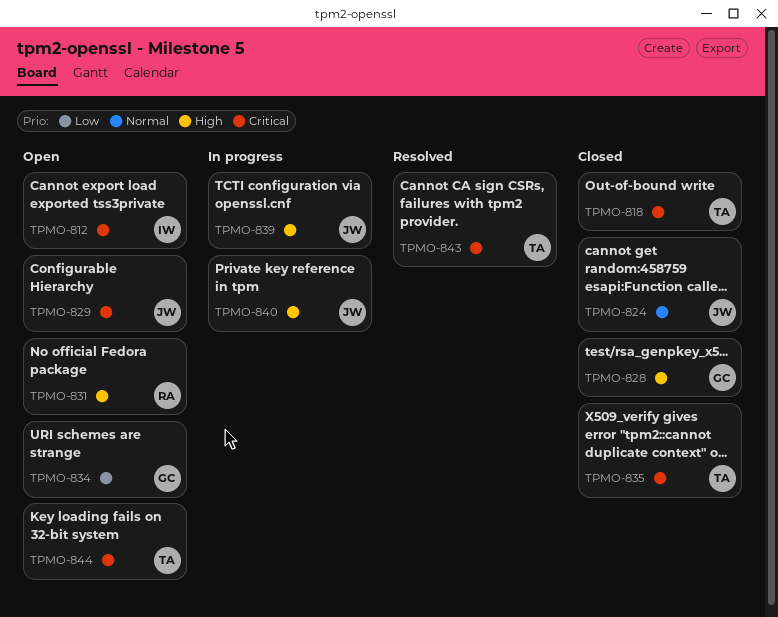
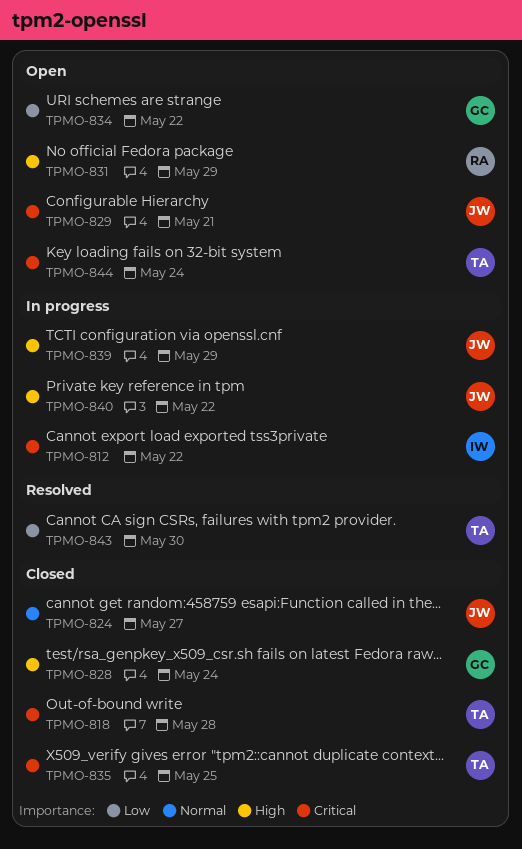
TPMO-812, status: Open -> In progress
TPMO-843, priority: Critical -> Low

